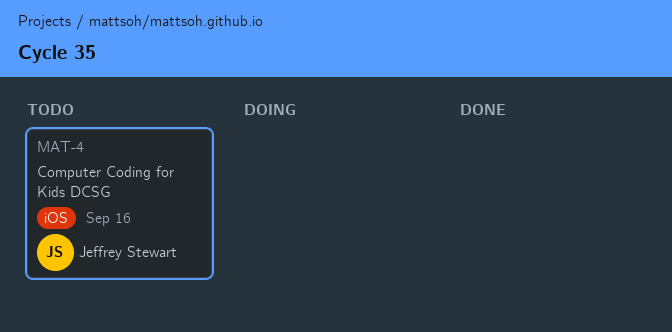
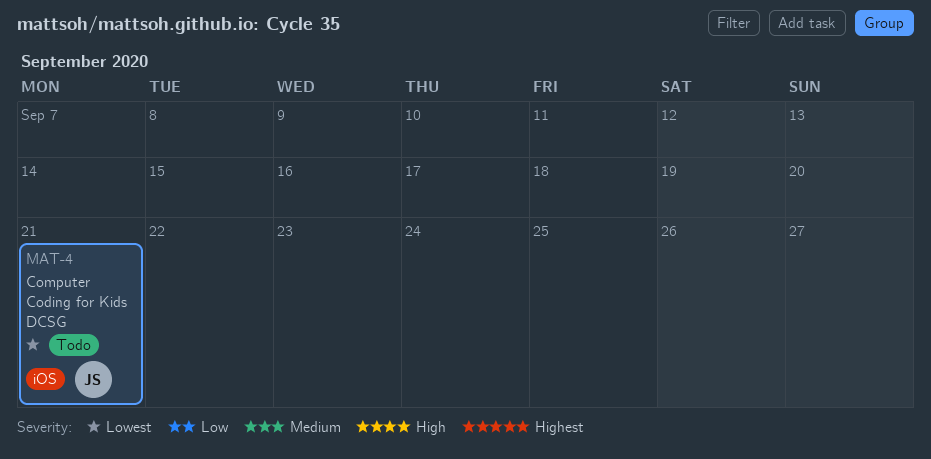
MAT-4, due: Sep 16 -> Sep 21

